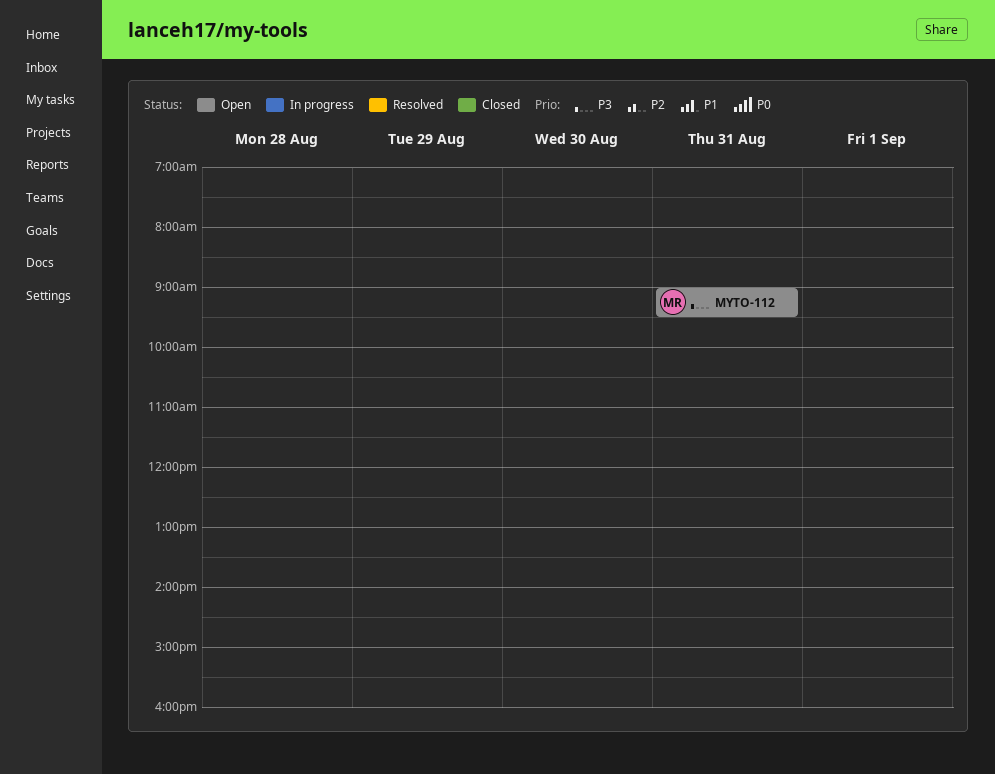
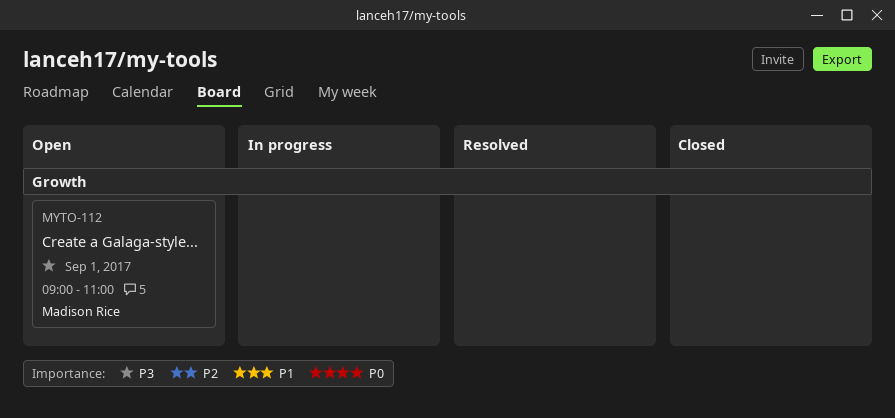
MYTO-112, day: Aug 31 -> Sep 1
MYTO-112, ends: 09:30 -> 11:00

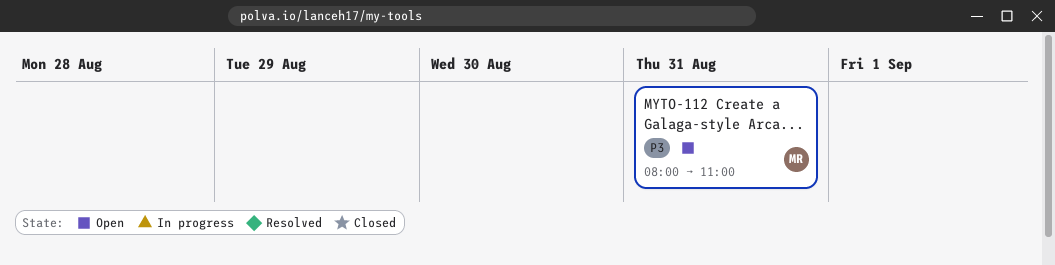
MYTO-112, day: Sep 1 -> Aug 31
MYTO-112, begins: 09:00 -> 08:00

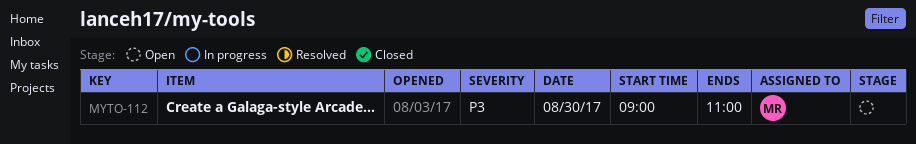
MYTO-112, day: Aug 31 -> Aug 30
MYTO-112, begins: 08:00 -> 09:00

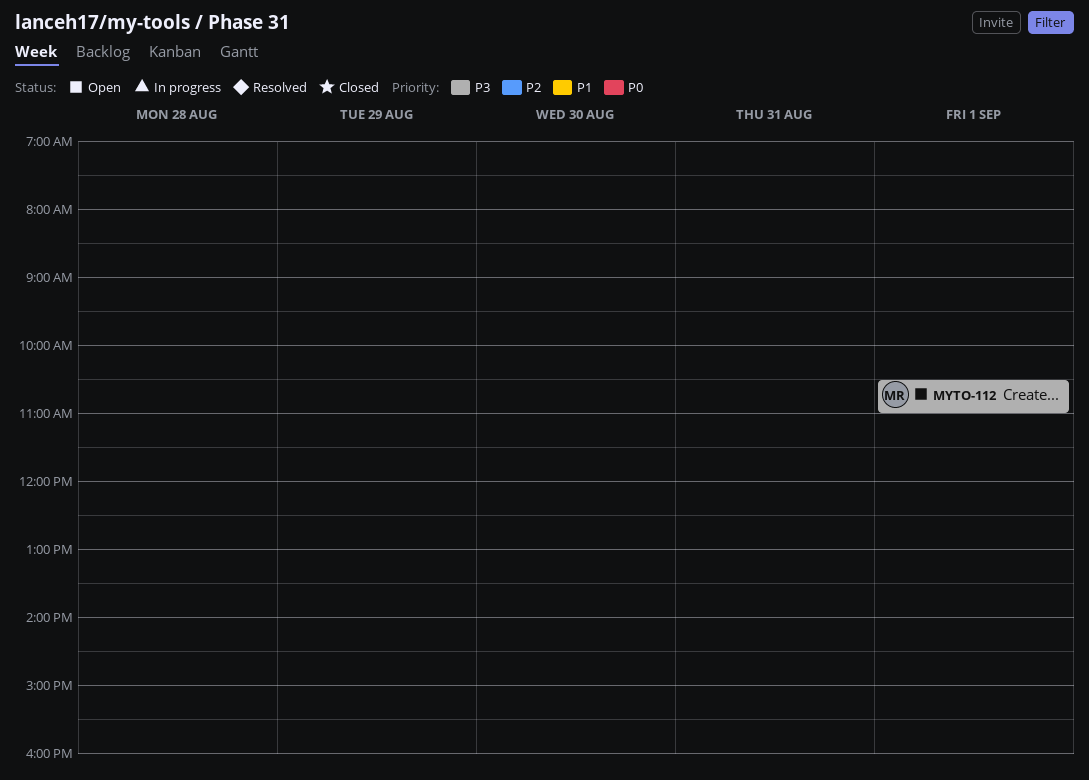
MYTO-112, day: Aug 30 -> Sep 1
MYTO-112, begins: 09:00 -> 10:30

